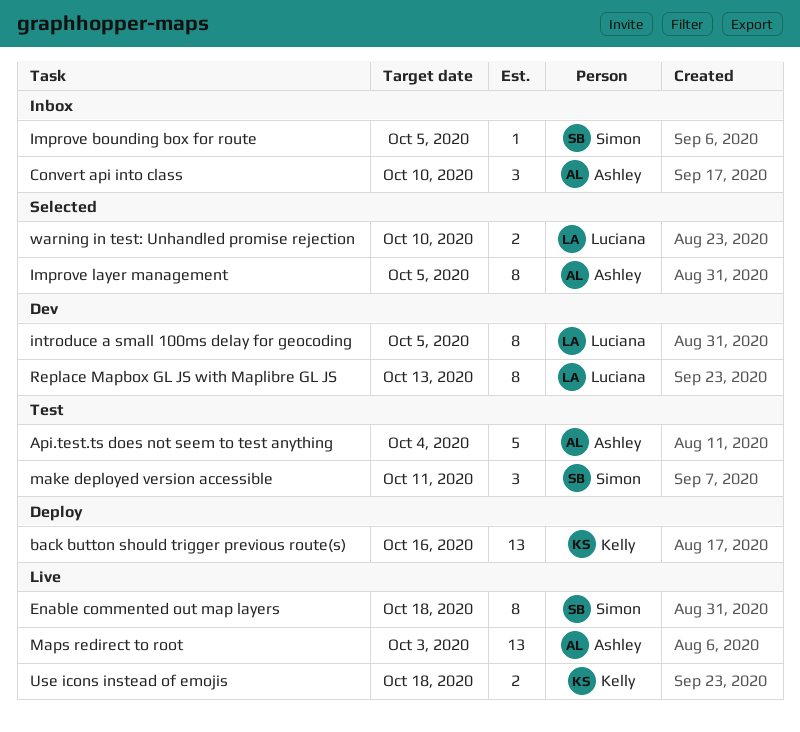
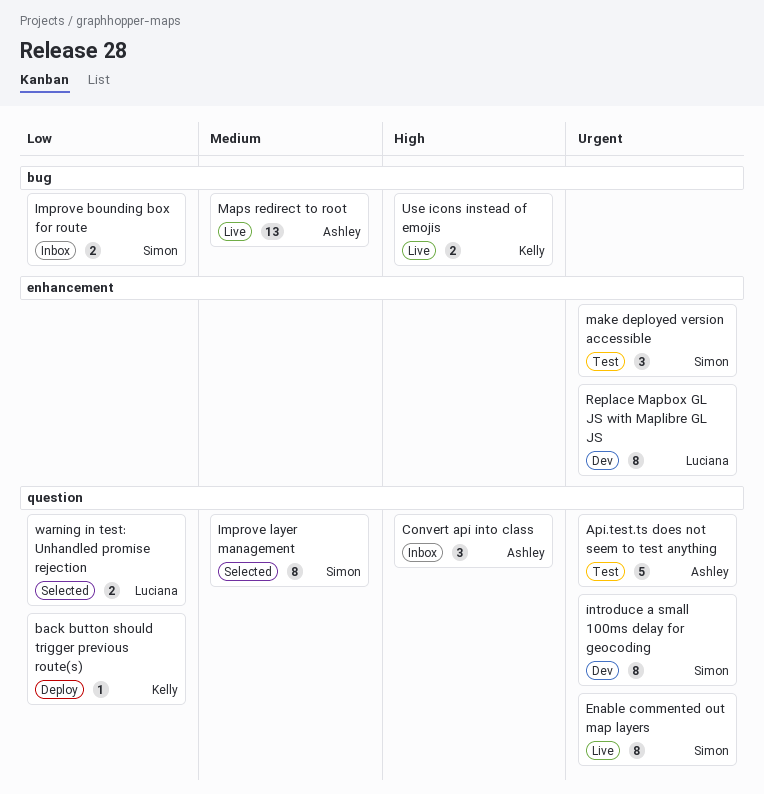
back button should trigger previous route(s), estimate: 13 -> 1
Improve bounding box for route, estimate: 1 -> 2
Improve layer management, owner: Ashley -> Simon
introduce a small 100ms delay for geocoding, owner: Luciana -> Simon

